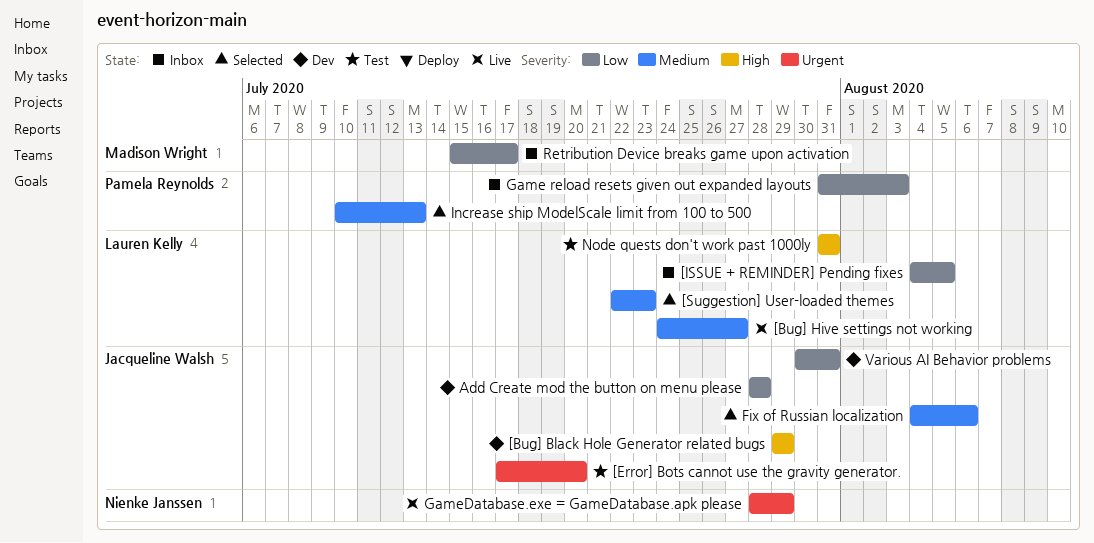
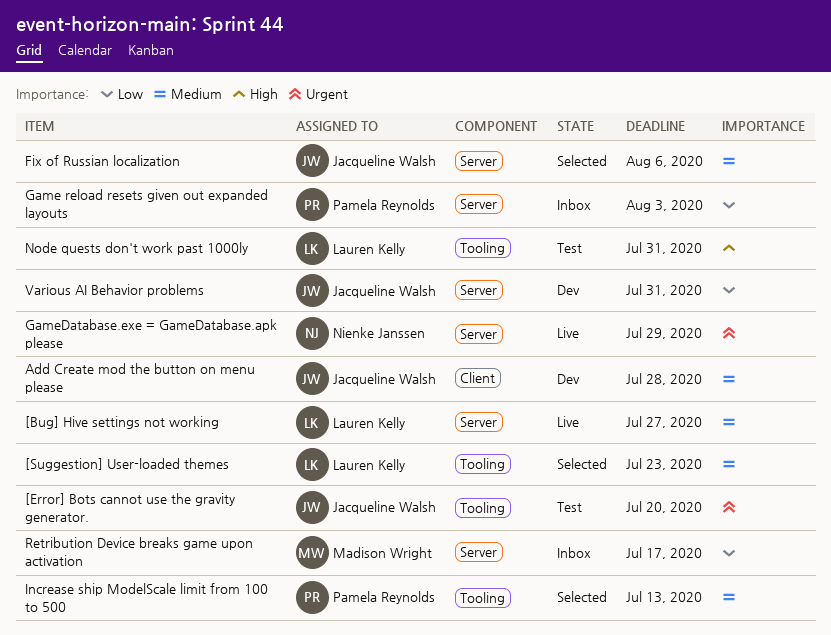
[Bug] Black Hole Generator related bugs: present -> none
[ISSUE + REMINDER] Pending fixes: present -> none
Add Create mod the button on menu please, priority: Low -> Medium

